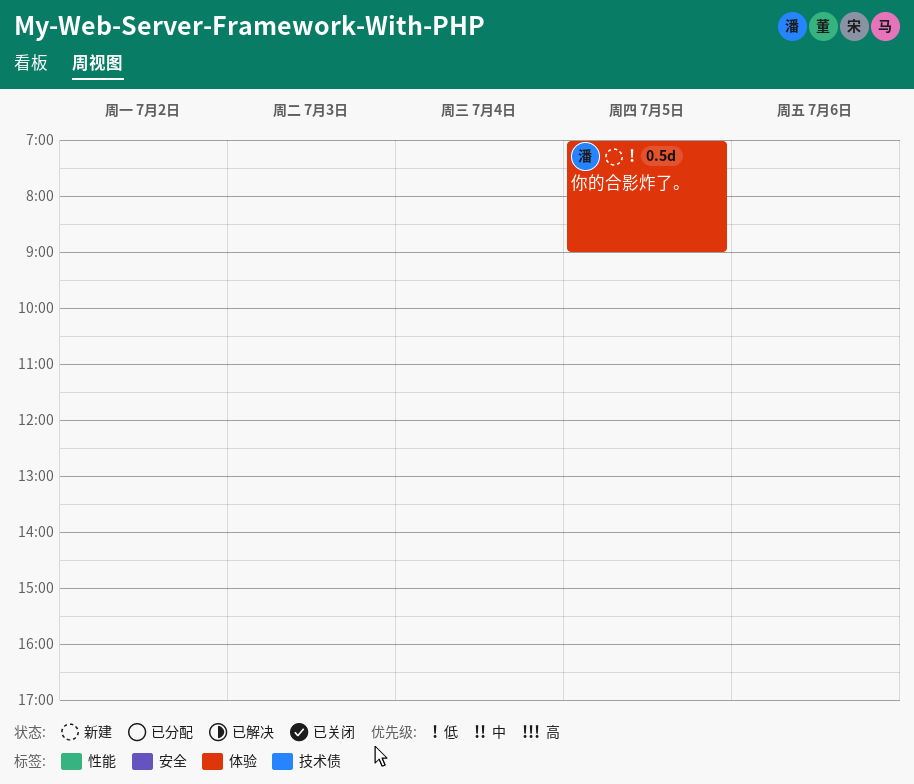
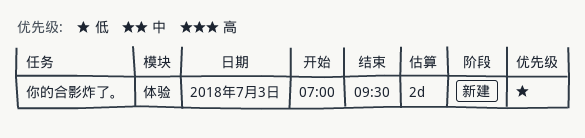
你的合影炸了。, estimate: 0.5d -> 2d
你的合影炸了。, day: Jul 5 -> Jul 3
你的合影炸了。, ends: 09:00 -> 09:30

